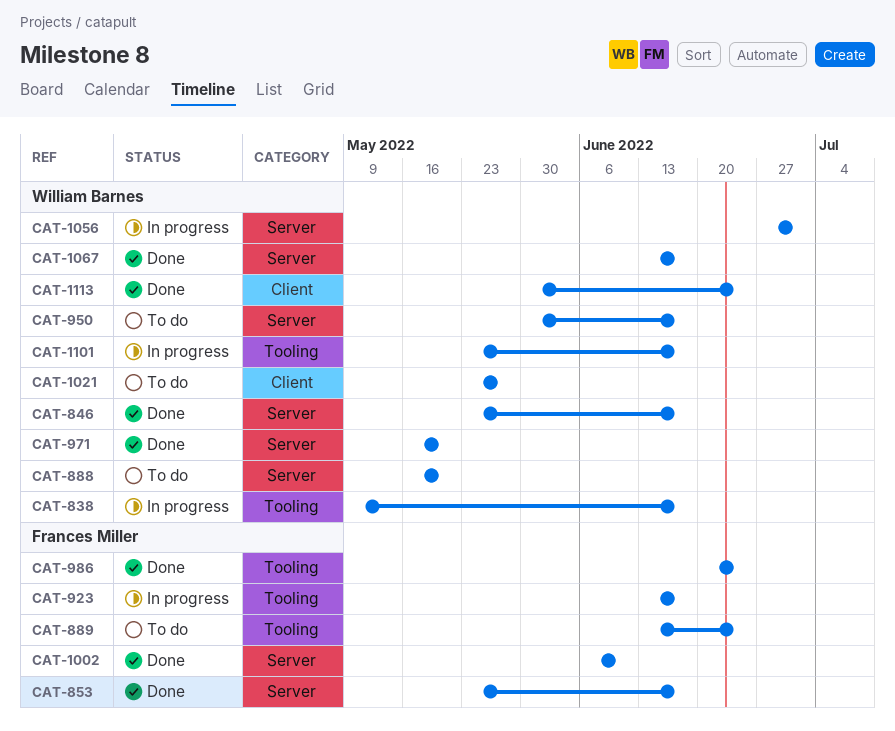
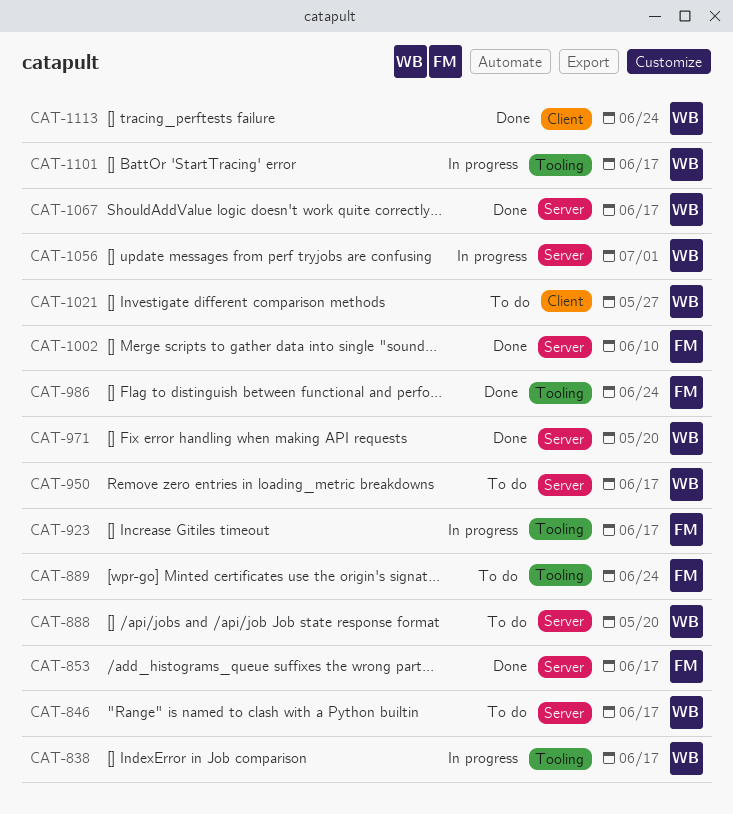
CAT-846, status: Done -> To do

